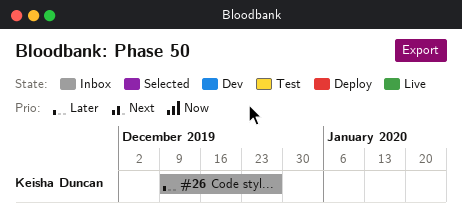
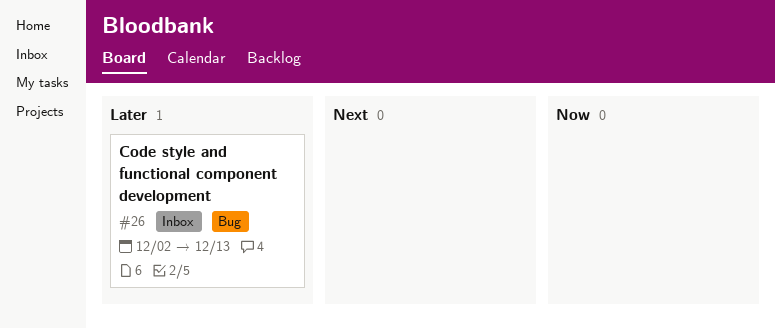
#26, start: Dec 9 -> Dec 2
#26, due: Dec 27 -> Dec 13

